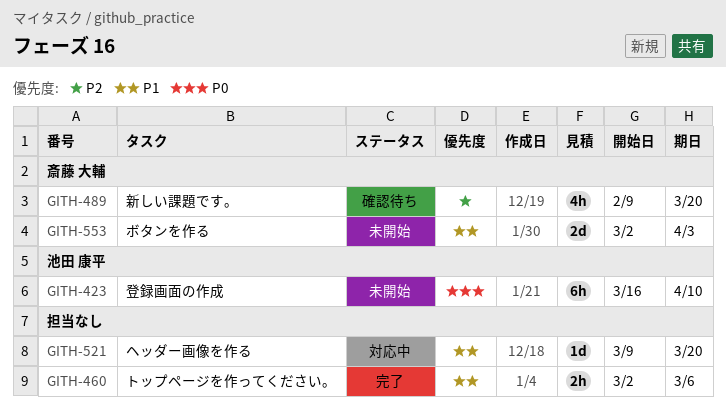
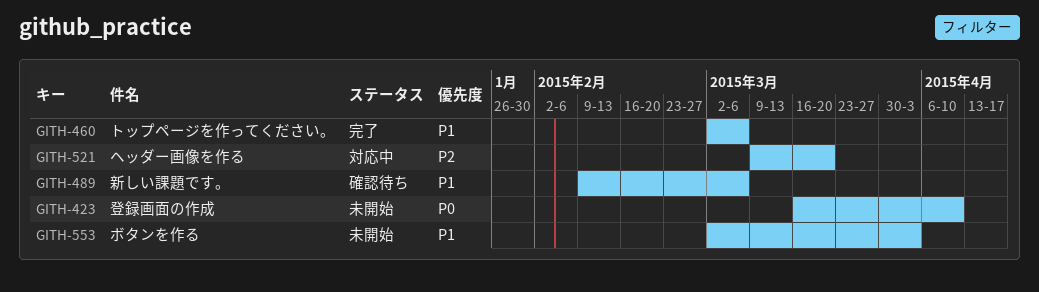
GITH-489, priority: P2 -> P1
GITH-489, due: Mar 20 -> Mar 6
GITH-521, priority: P1 -> P2

